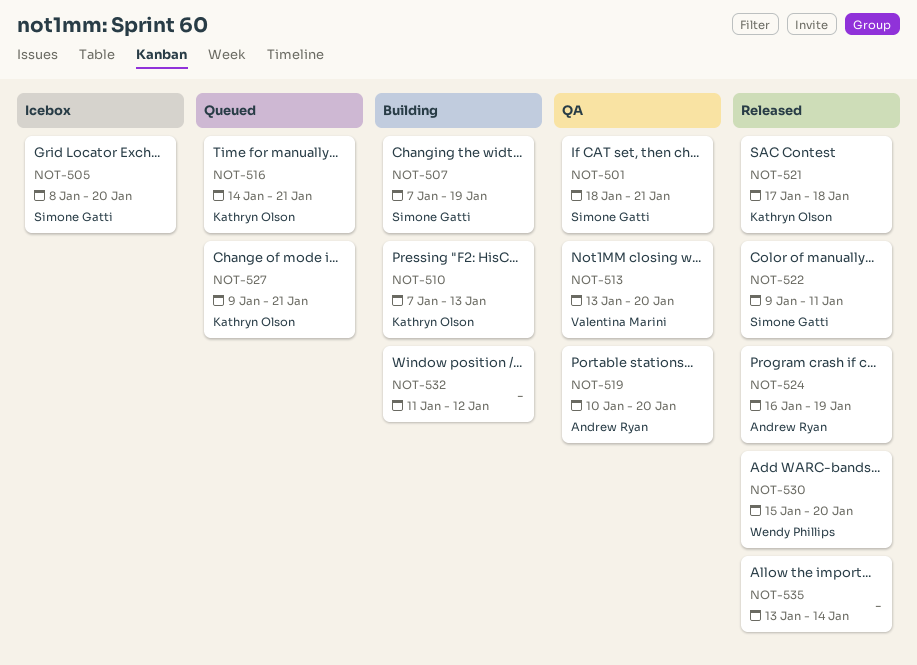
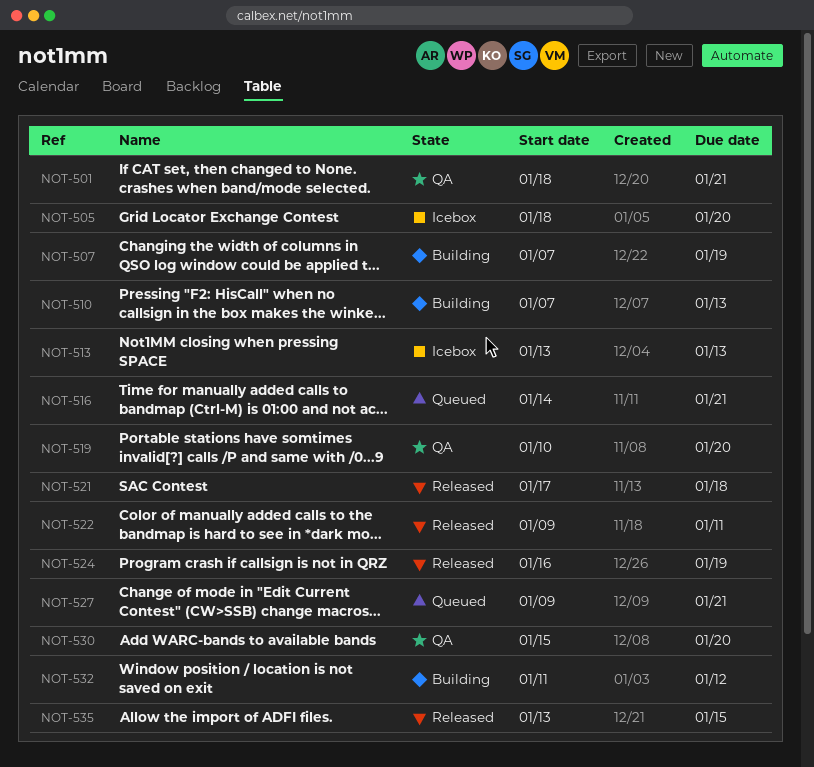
NOT-505, start: Jan 8 -> Jan 18
NOT-513, status: QA -> Icebox
NOT-513, due: Jan 20 -> Jan 13
NOT-530, status: Released -> QA
NOT-535, due: Jan 14 -> Jan 15

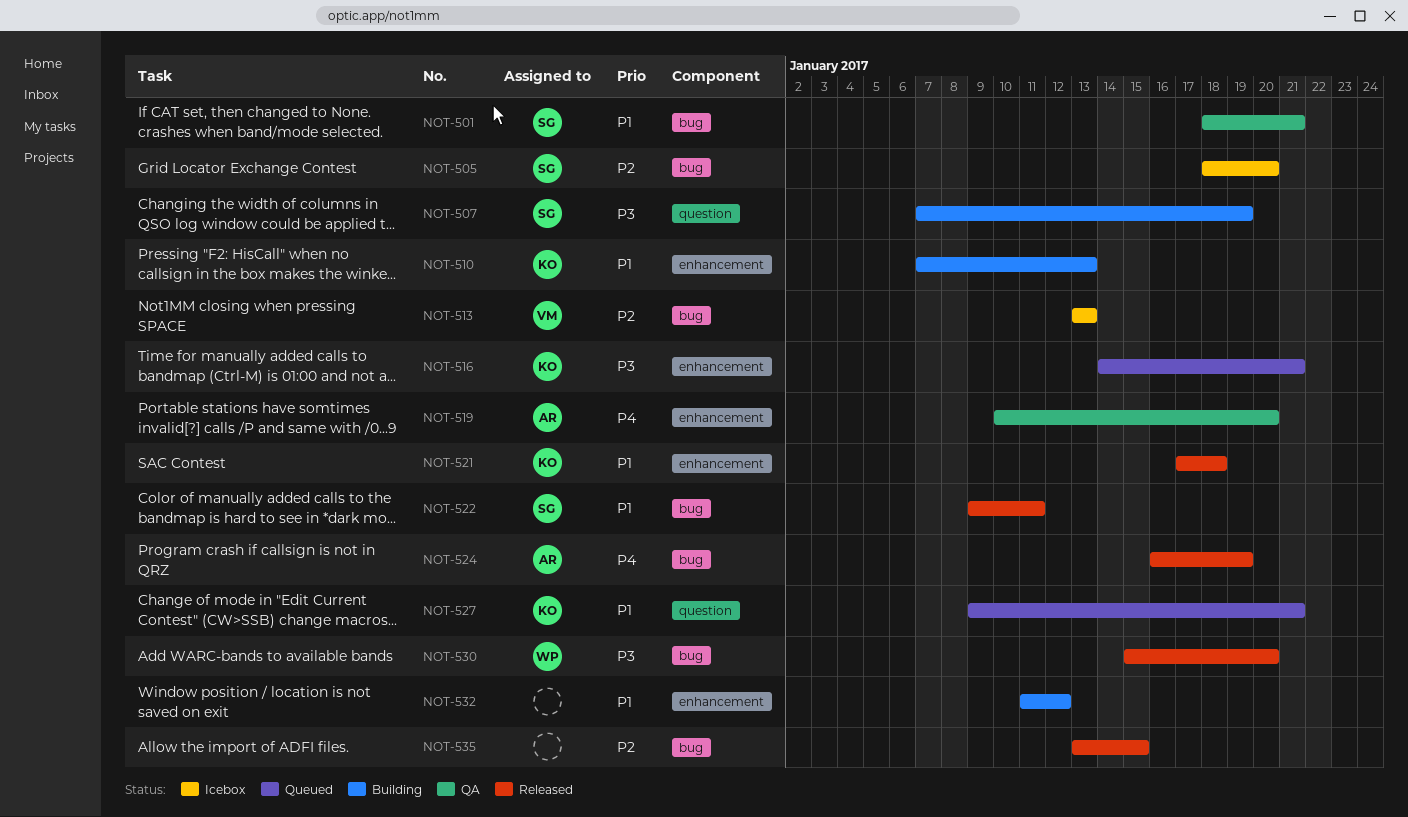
NOT-530, status: QA -> Released

